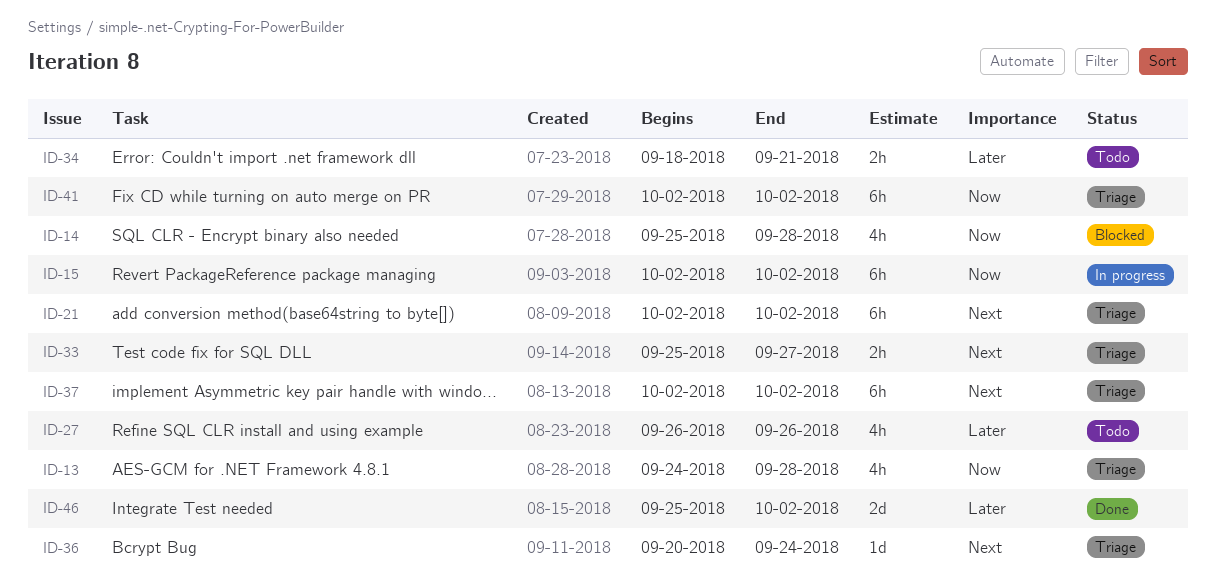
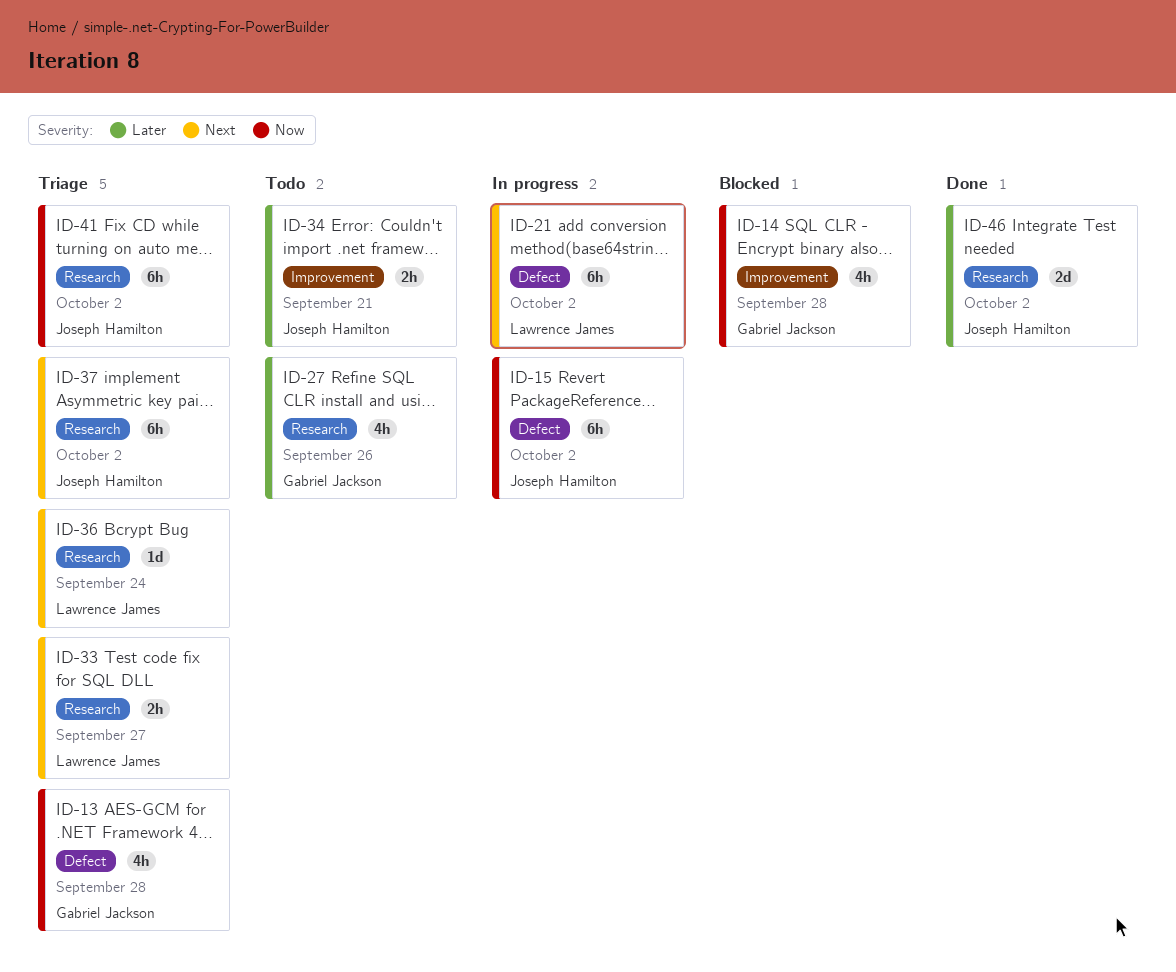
ID-21, status: Triage -> In progress

